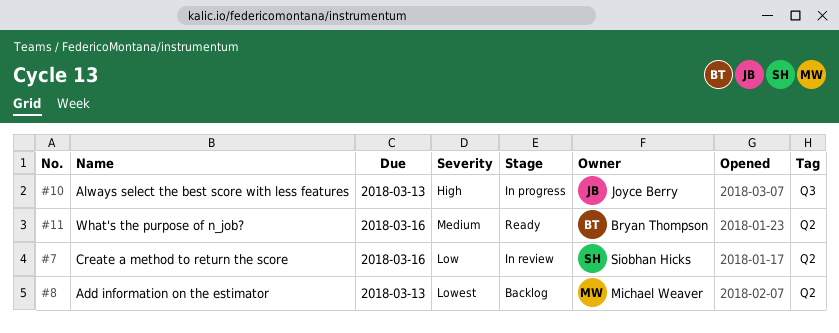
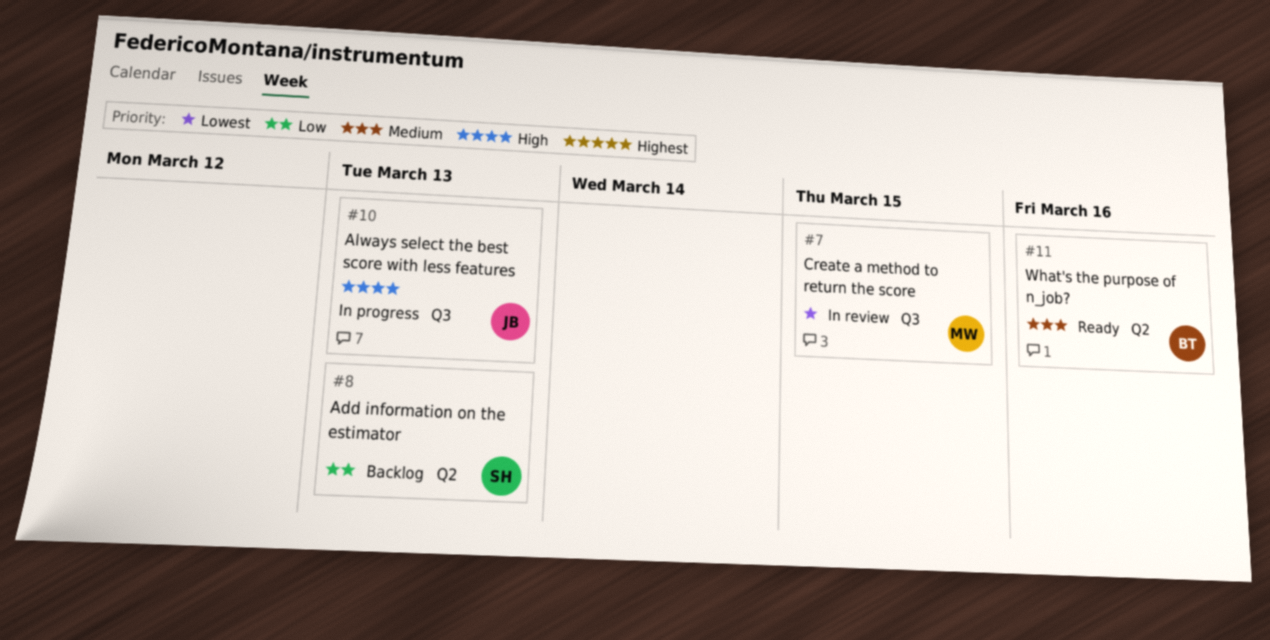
#7, owner: Siobhan Hicks -> Michael Weaver
#7, priority: Low -> Lowest
#7, label: Q2 -> Q3
#7, due: Mar 16 -> Mar 15
#8, owner: Michael Weaver -> Siobhan Hicks
#8, priority: Lowest -> Low

